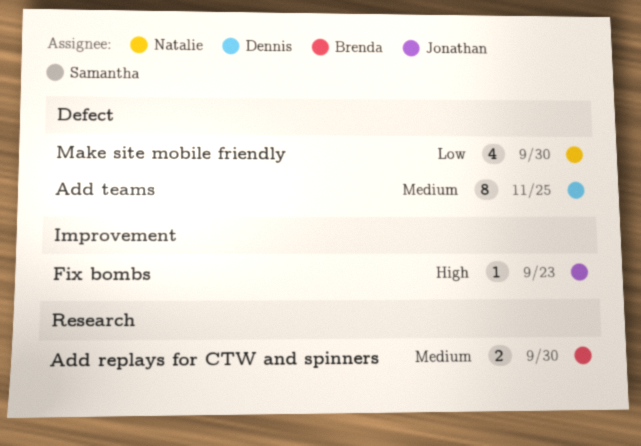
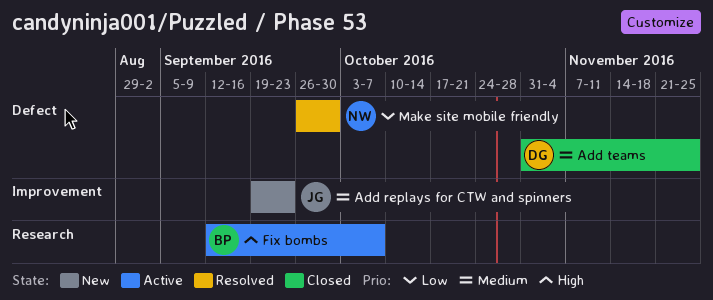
Add replays for CTW and spinners, owner: Brenda -> Jonathan
Add replays for CTW and spinners, label: Research -> Improvement
Add replays for CTW and spinners, due: Sep 30 -> Sep 23
Fix bombs, owner: Jonathan -> Brenda
Fix bombs, label: Improvement -> Research
Fix bombs, due: Sep 23 -> Oct 7

